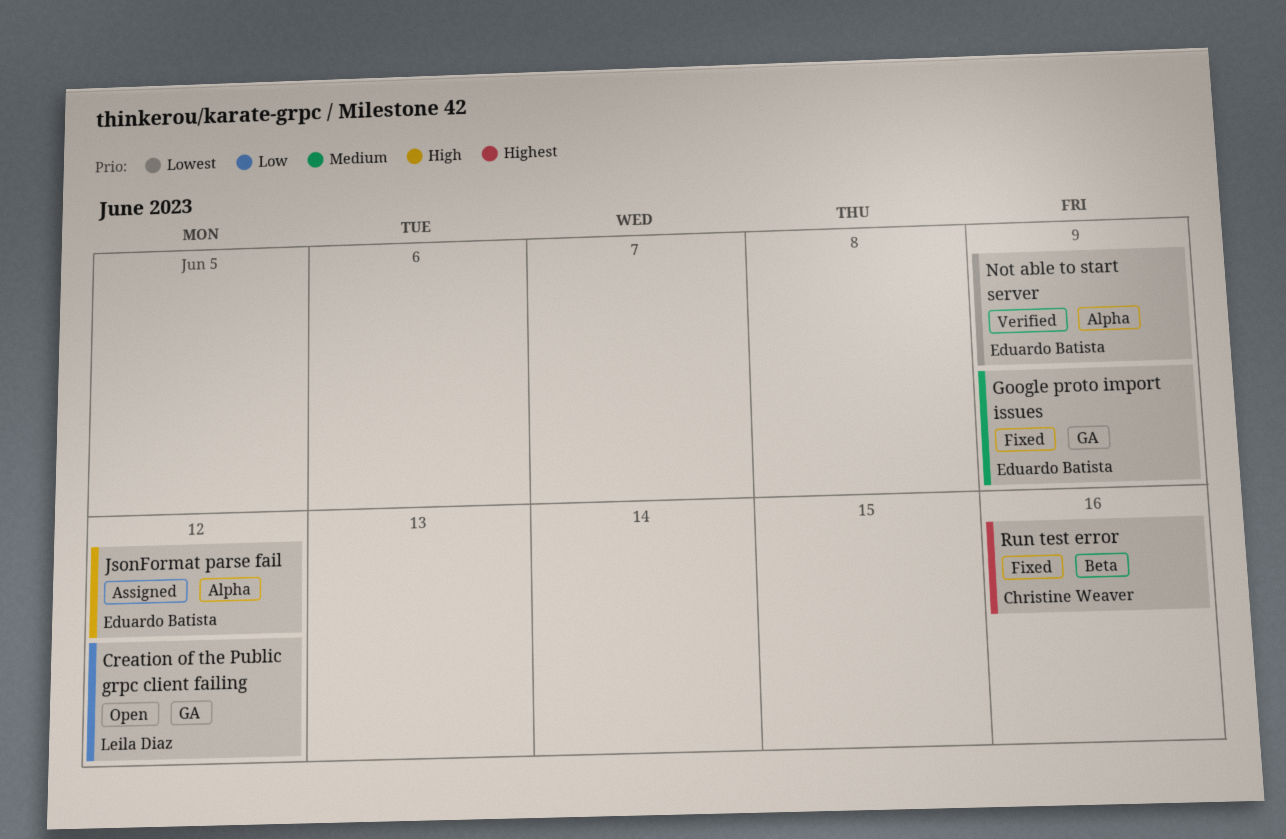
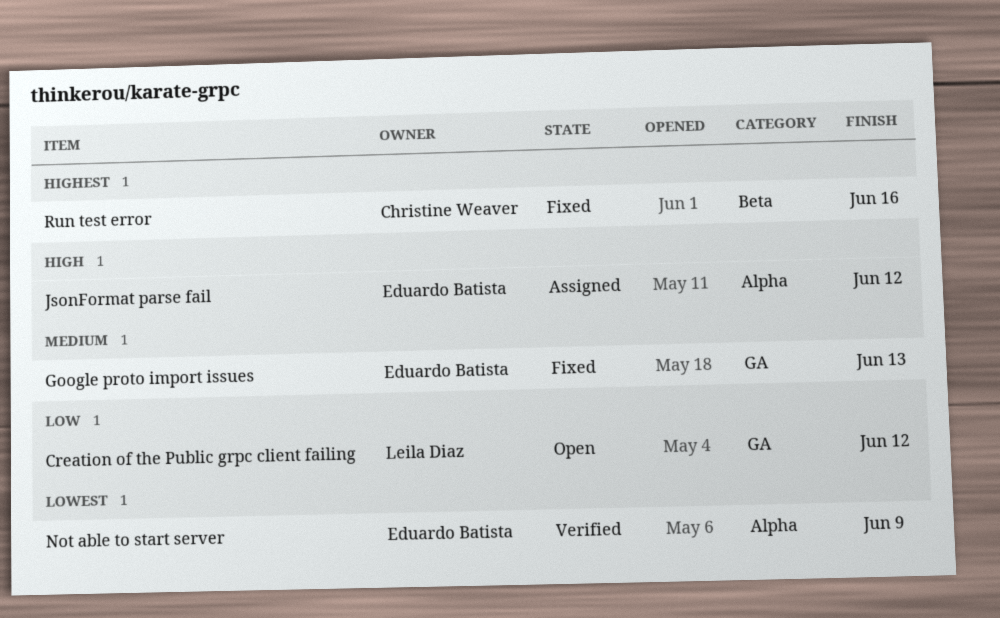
Google proto import issues, due: Jun 9 -> Jun 13

